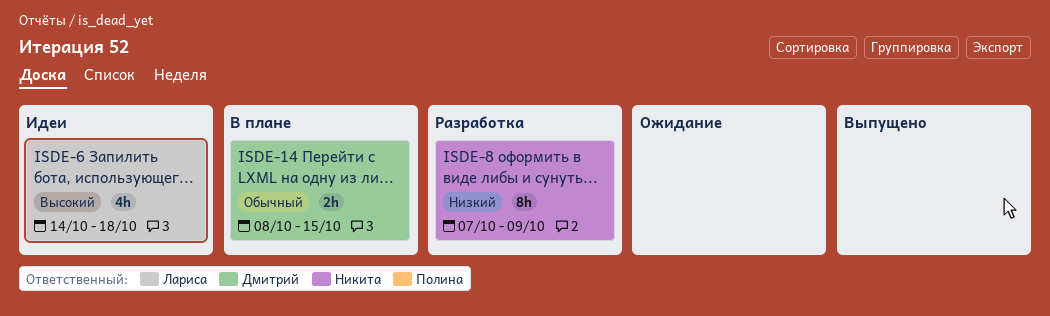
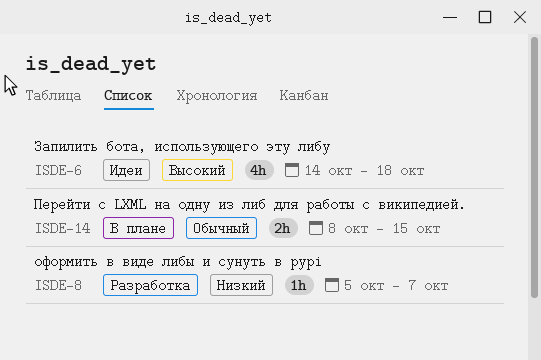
ISDE-8, estimate: 8h -> 1h
ISDE-8, start: Oct 7 -> Oct 5
ISDE-8, due: Oct 9 -> Oct 7

